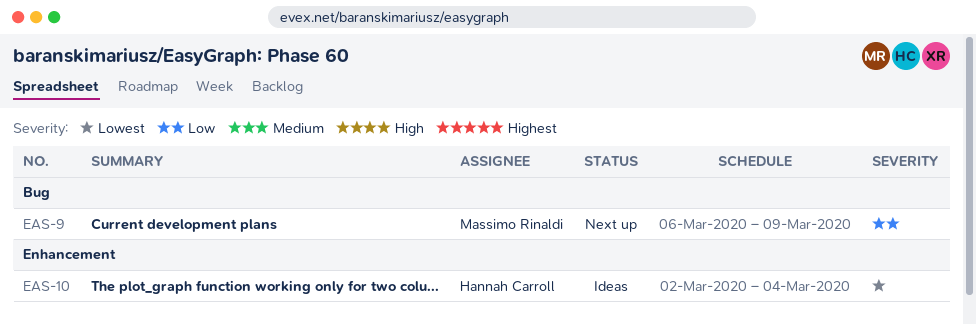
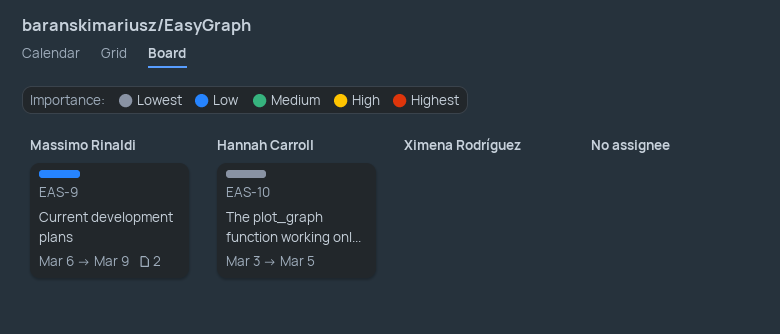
EAS-10, start: Mar 2 -> Mar 3
EAS-10, due: Mar 4 -> Mar 5

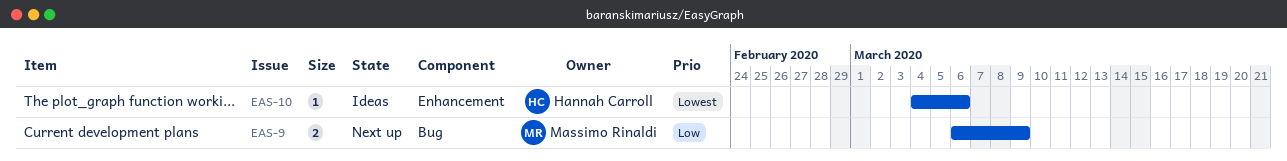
EAS-10, start: Mar 3 -> Mar 4
EAS-10, due: Mar 5 -> Mar 6

